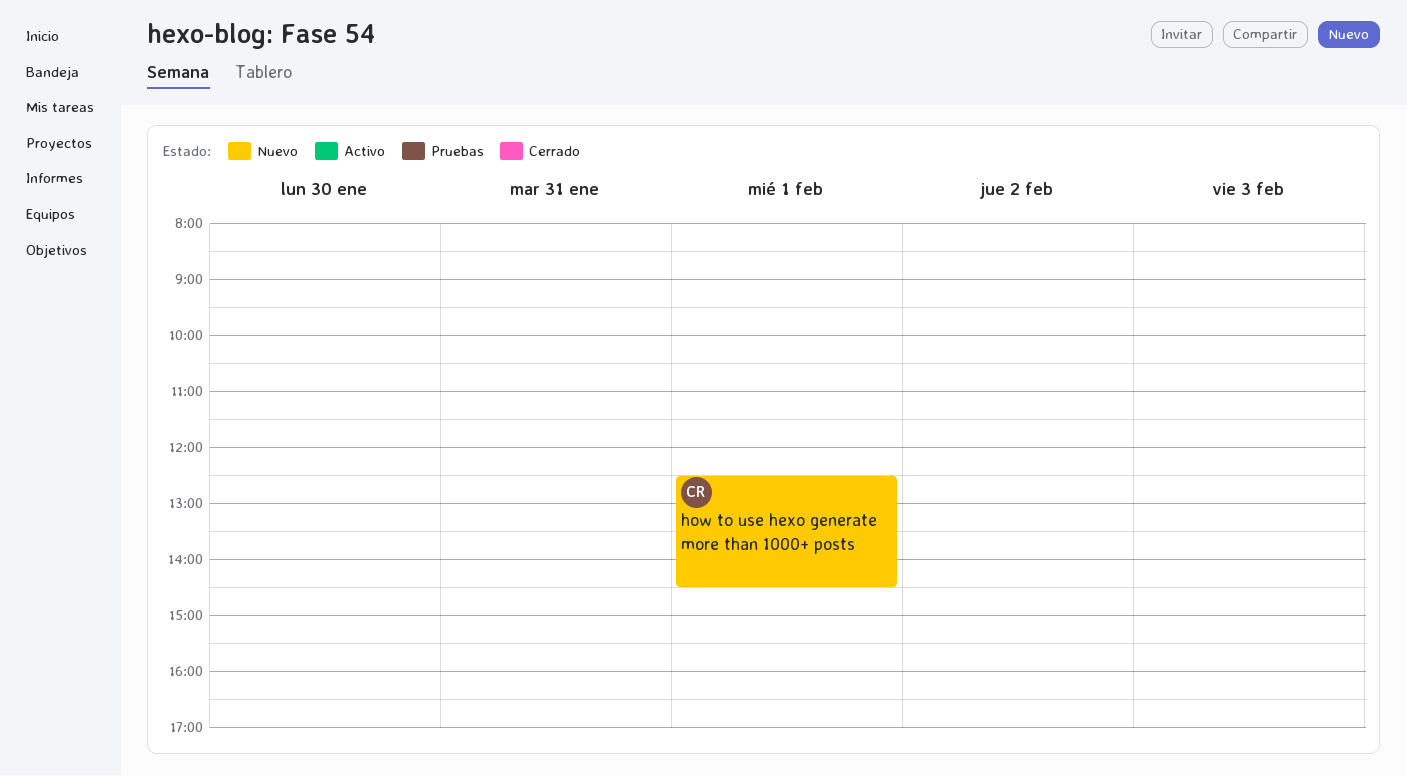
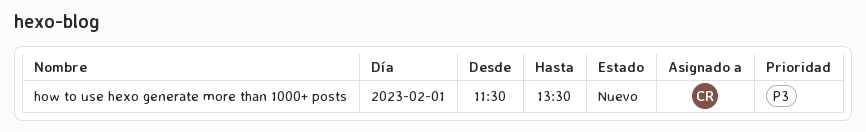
how to use hexo generate more than 1000+ posts, begins: 12:30 -> 11:30
how to use hexo generate more than 1000+ posts, ends: 14:30 -> 13:30

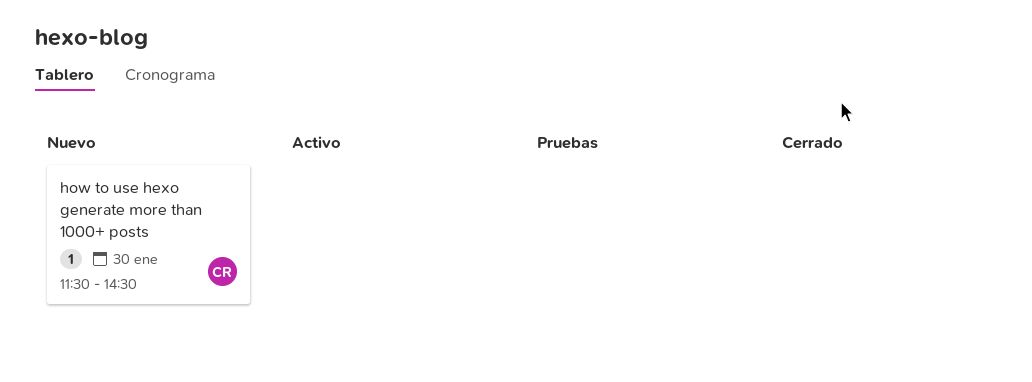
how to use hexo generate more than 1000+ posts, day: Feb 1 -> Jan 30
how to use hexo generate more than 1000+ posts, ends: 13:30 -> 14:30

